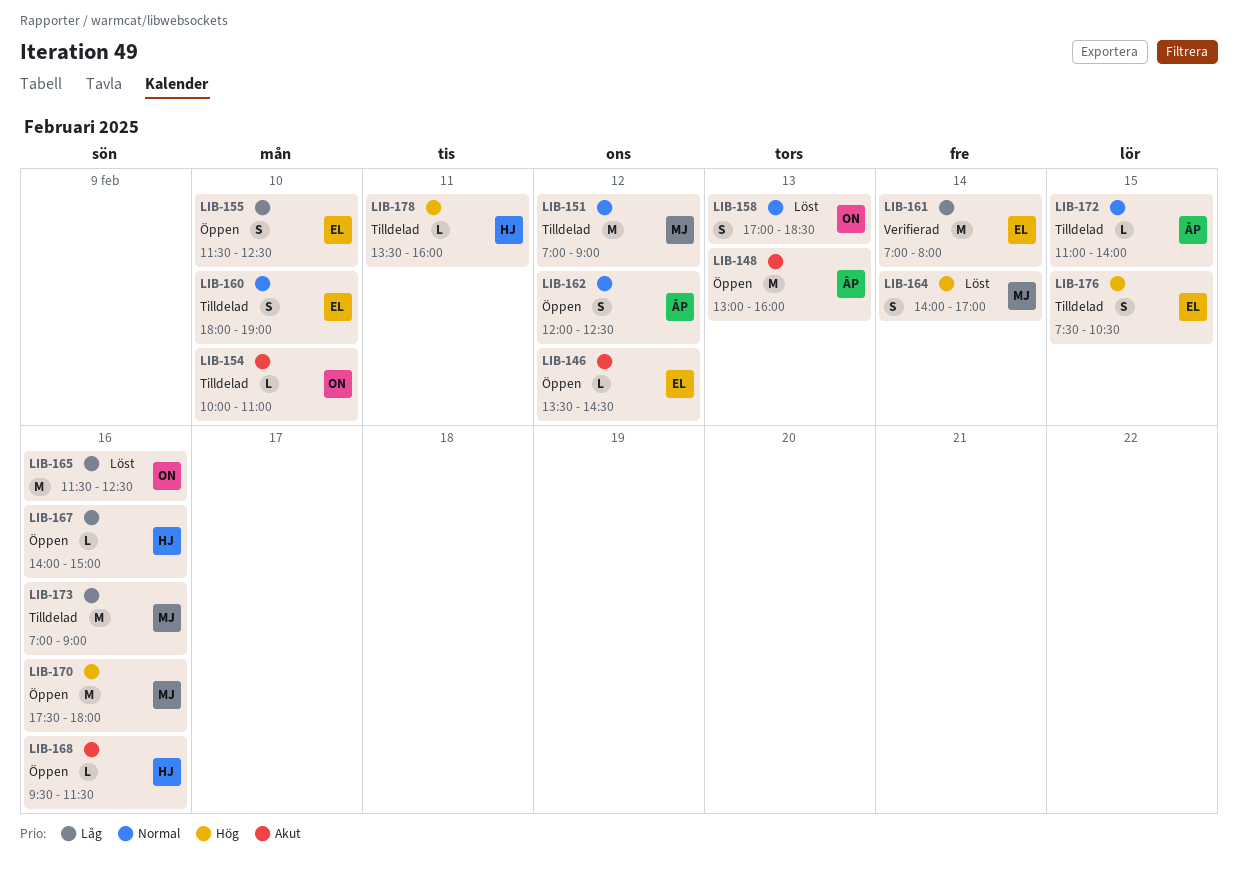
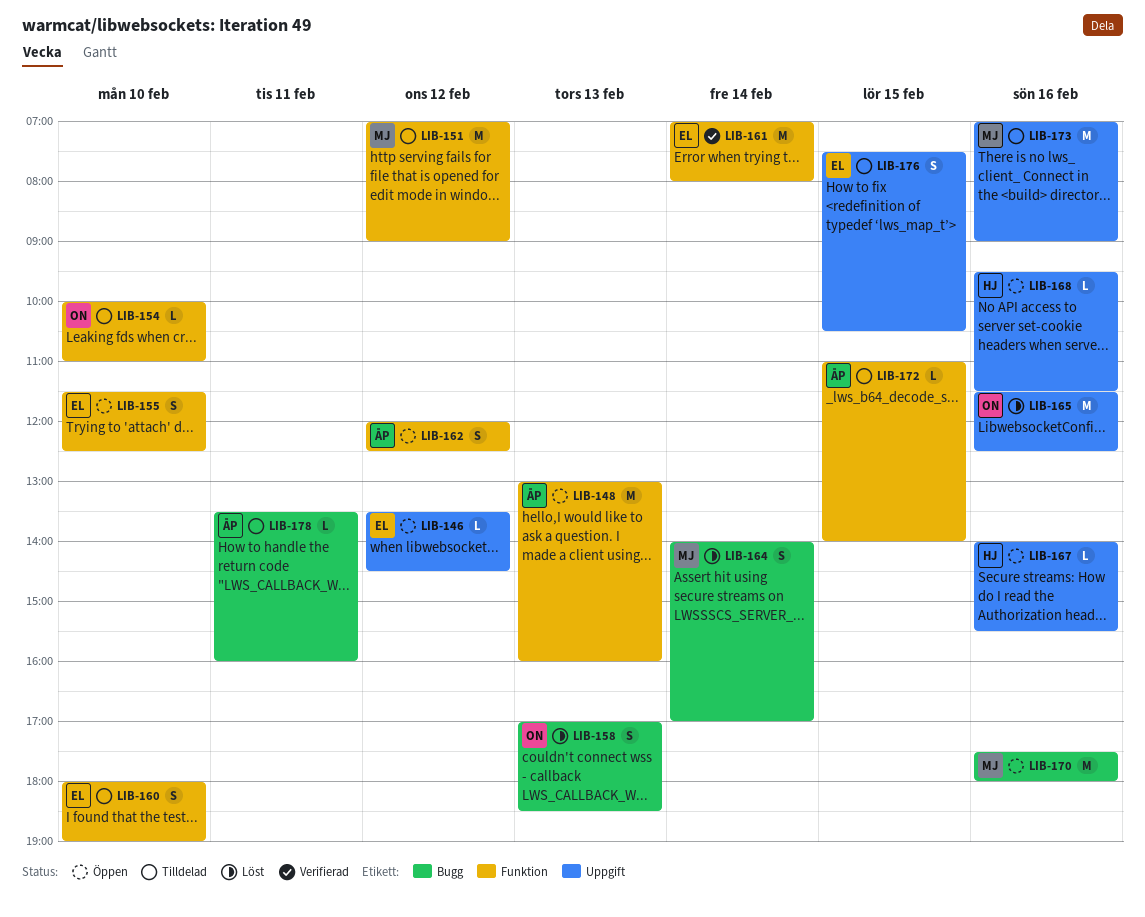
LIB-167, ends: 15:00 -> 15:30
LIB-178, owner: HJ -> ÅP

